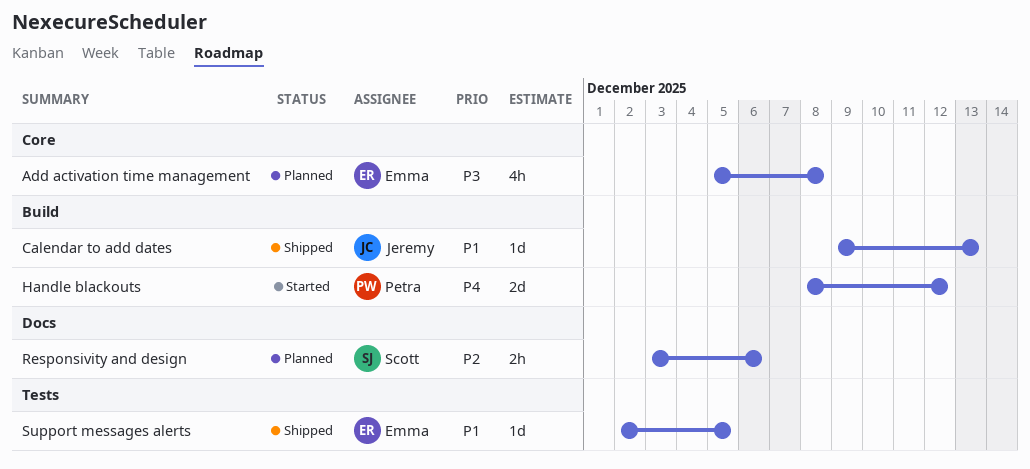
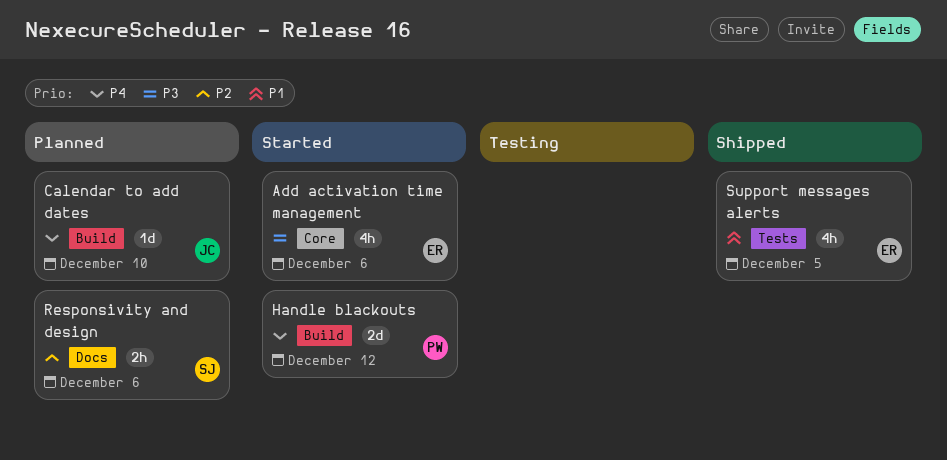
Add activation time management, status: Planned -> Started
Add activation time management, due: Dec 8 -> Dec 6
Calendar to add dates, status: Shipped -> Planned
Calendar to add dates, priority: P1 -> P4
Calendar to add dates, due: Dec 13 -> Dec 10
Support messages alerts, estimate: 1d -> 4h

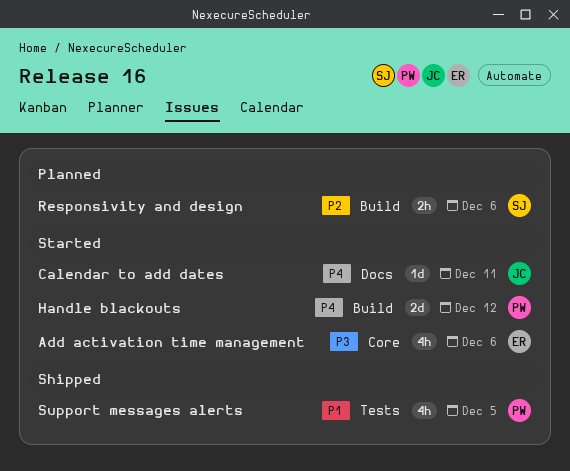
Calendar to add dates, status: Planned -> Started
Calendar to add dates, label: Build -> Docs
Calendar to add dates, due: Dec 10 -> Dec 11
Responsivity and design, label: Docs -> Build
Support messages alerts, owner: ER -> PW

